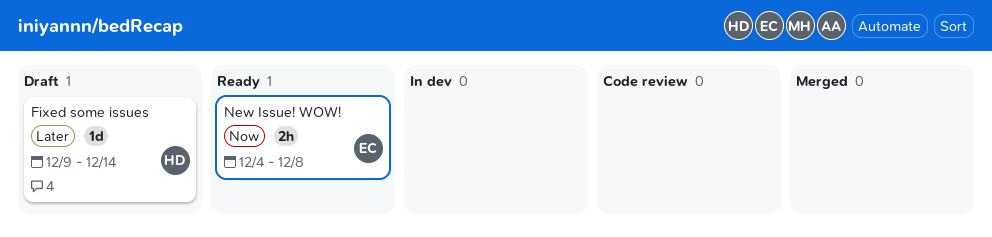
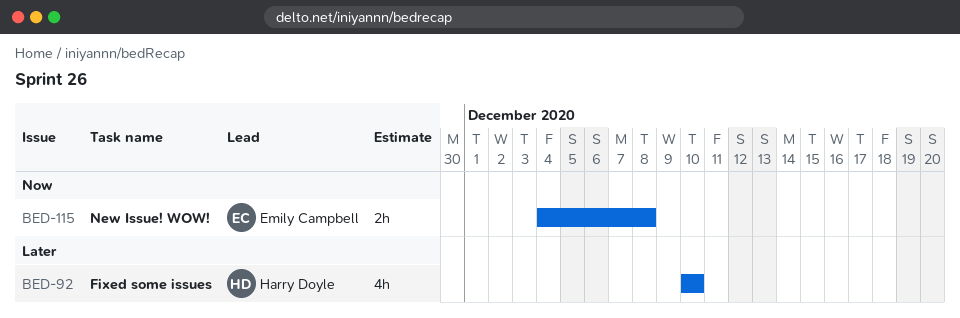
Fixed some issues, estimate: 1d -> 4h
Fixed some issues, start: Dec 9 -> Dec 10
Fixed some issues, due: Dec 14 -> Dec 10

